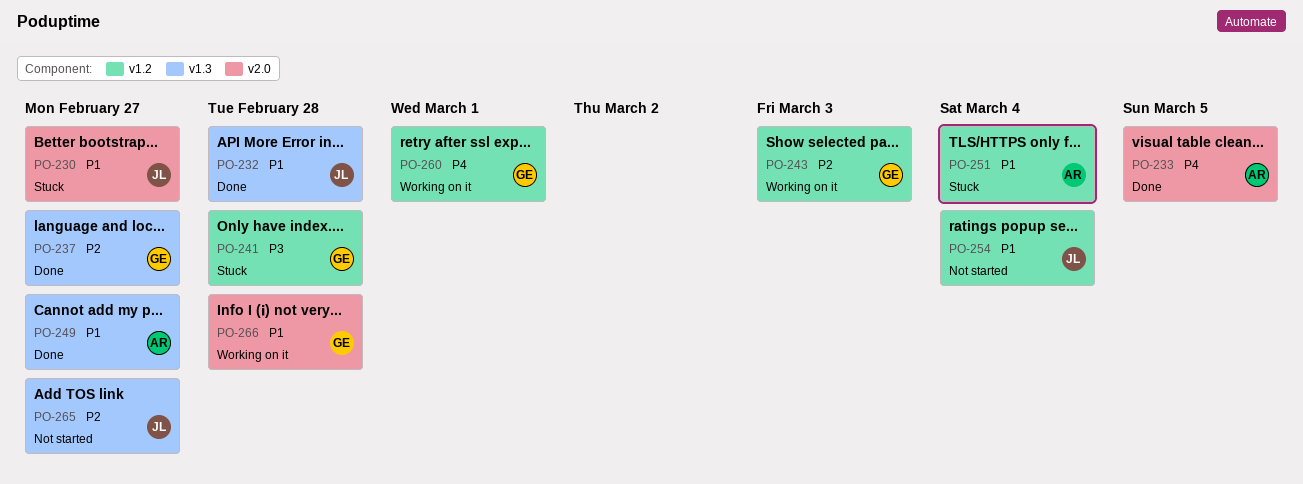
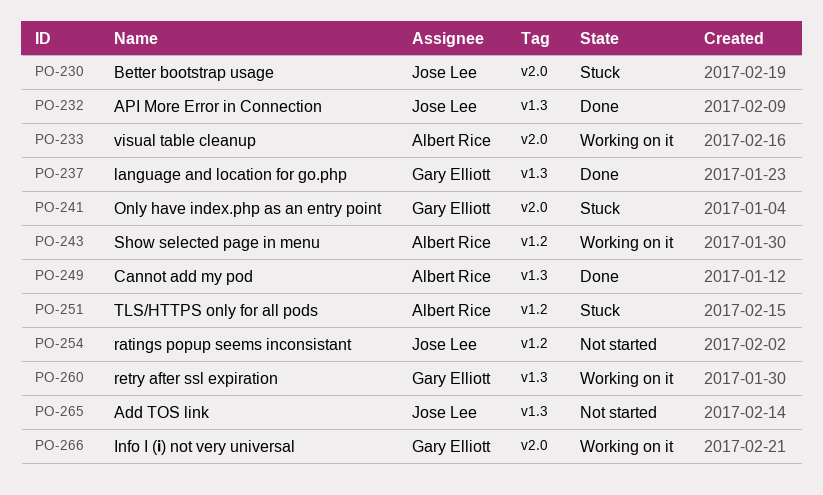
PO-233, status: Done -> Working on it
PO-241, label: v1.2 -> v2.0
PO-243, owner: Gary Elliott -> Albert Rice
PO-260, label: v1.2 -> v1.3

